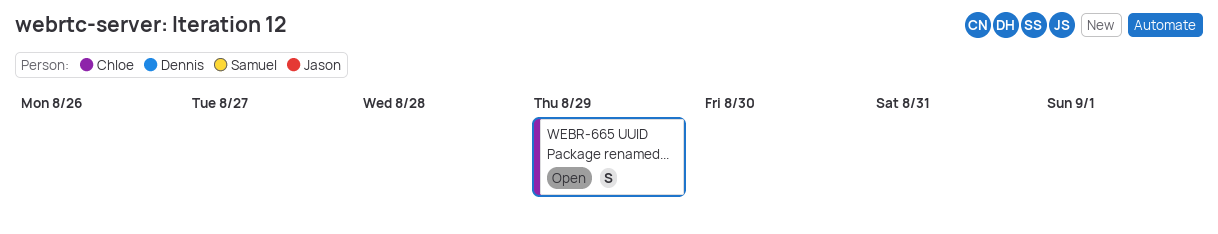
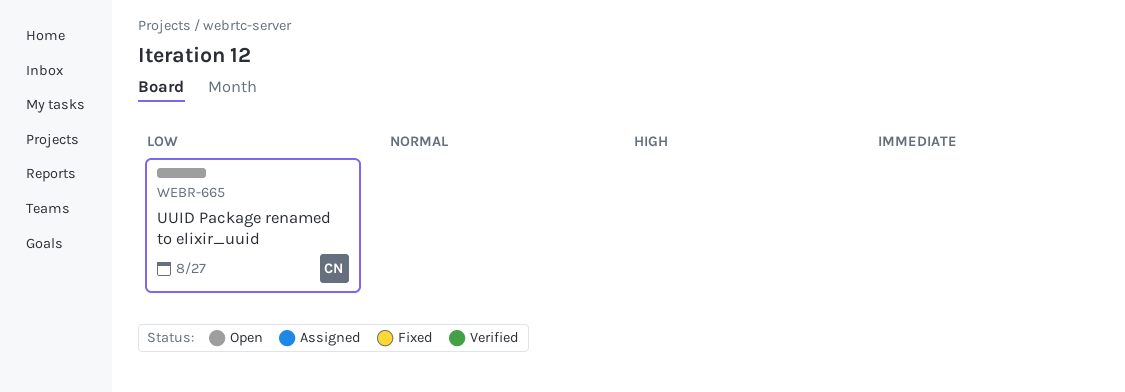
WEBR-665, due: Aug 29 -> Aug 27

